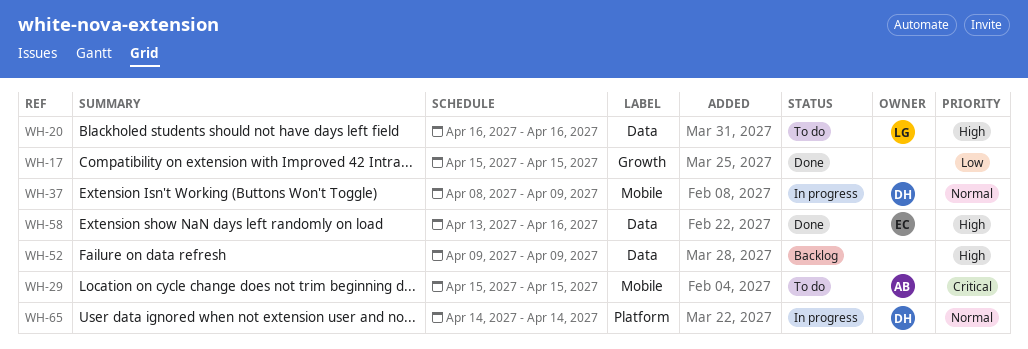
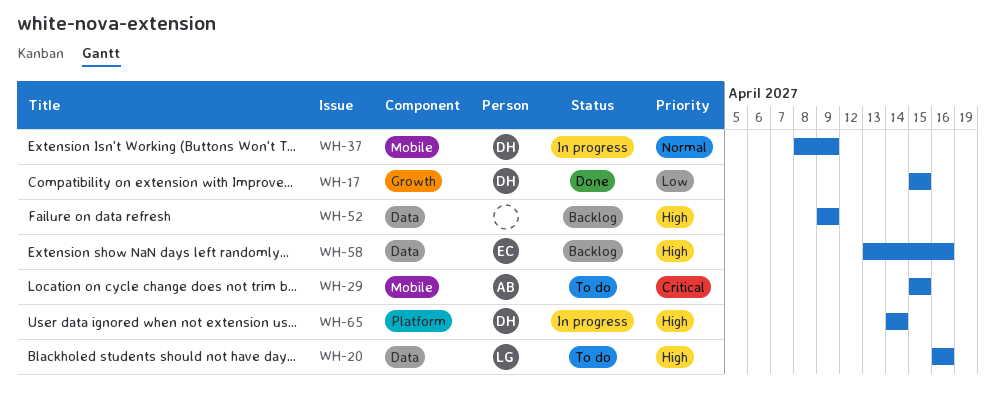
WH-17, owner: none -> DH
WH-58, status: Done -> Backlog
WH-65, priority: Normal -> High

